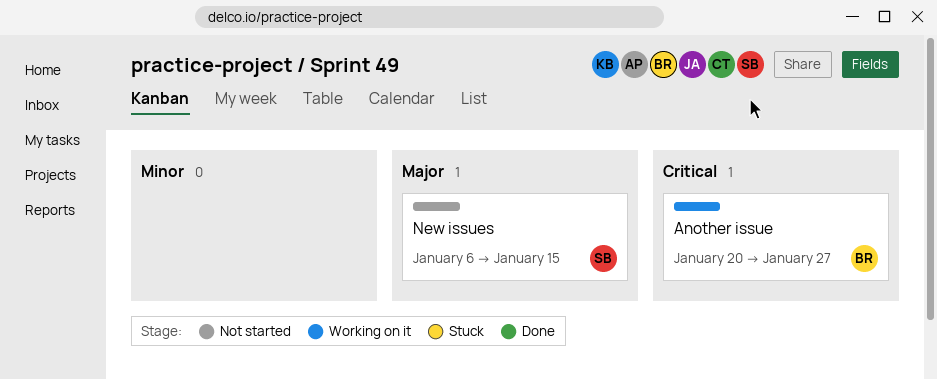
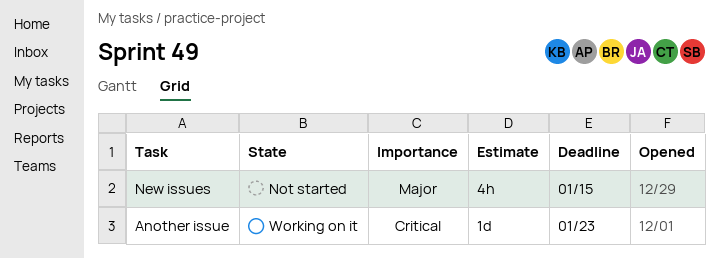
Another issue, due: Jan 27 -> Jan 23

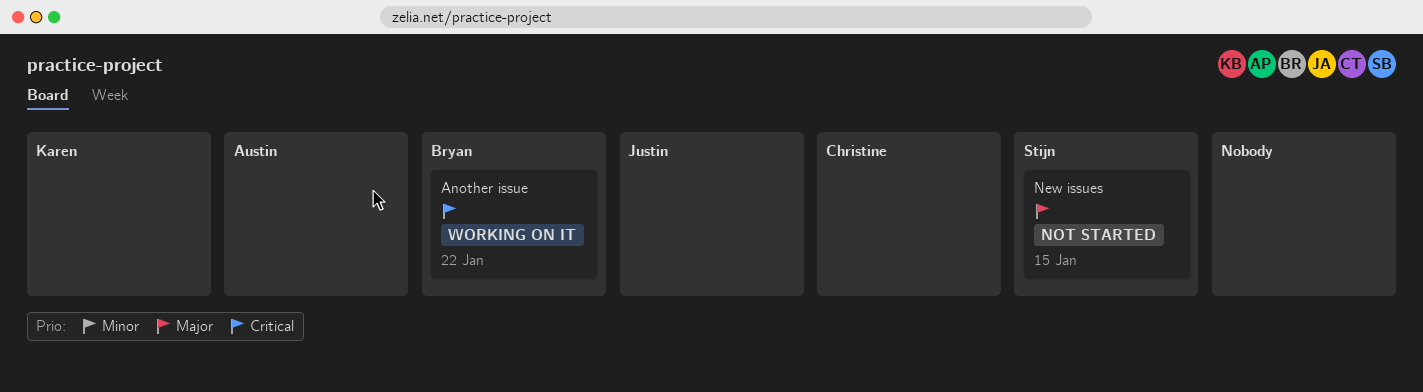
Another issue, due: Jan 23 -> Jan 22

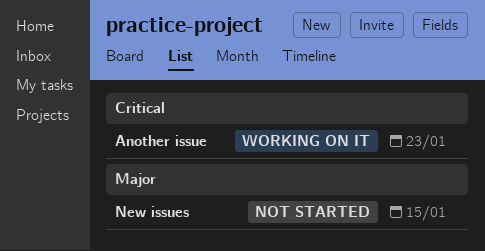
Another issue, due: Jan 22 -> Jan 23

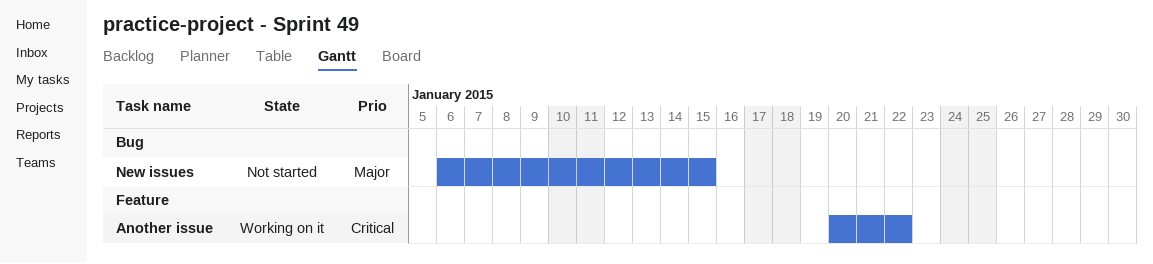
Another issue, due: Jan 23 -> Jan 22

